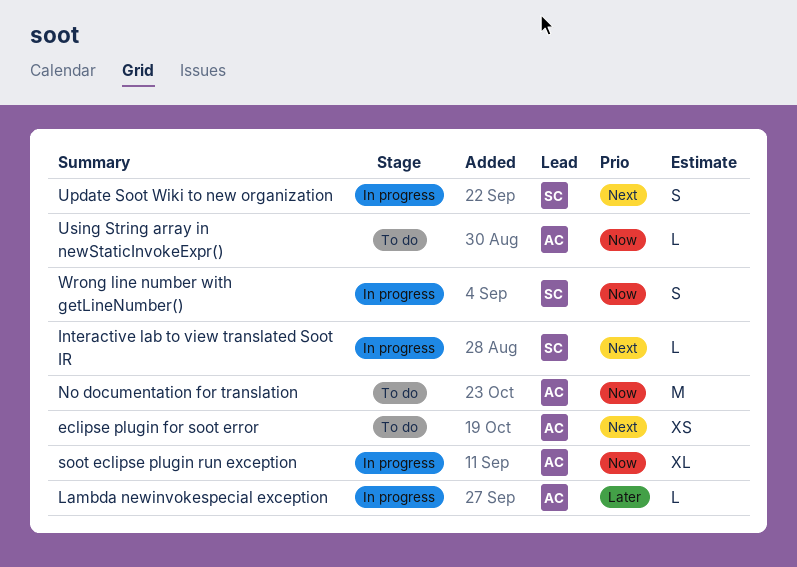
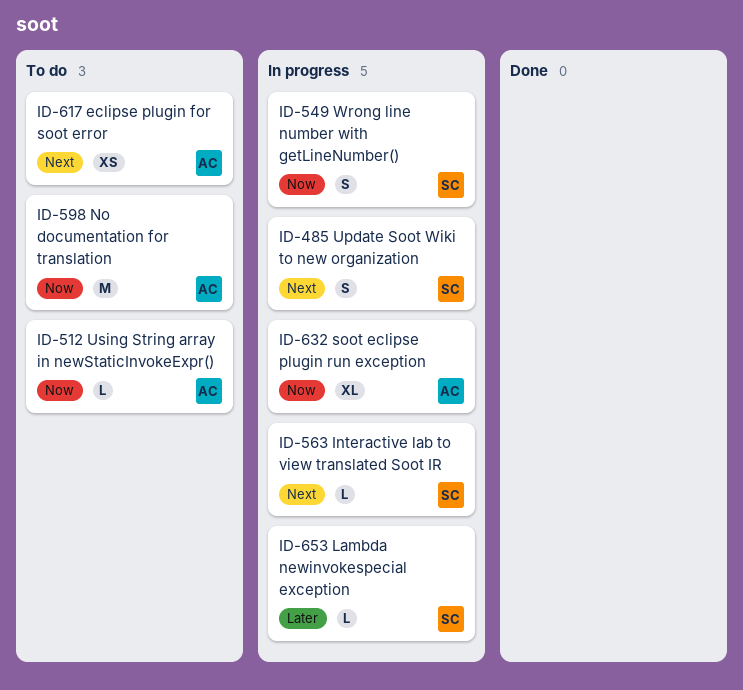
Lambda newinvokespecial exception, owner: AC -> SC

